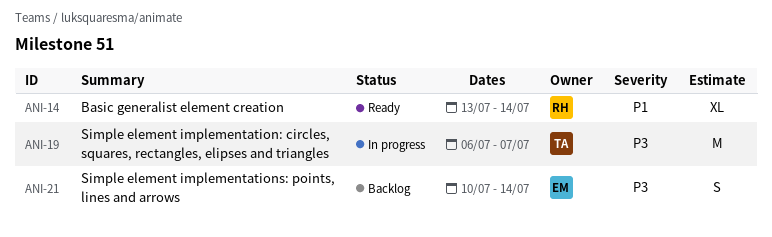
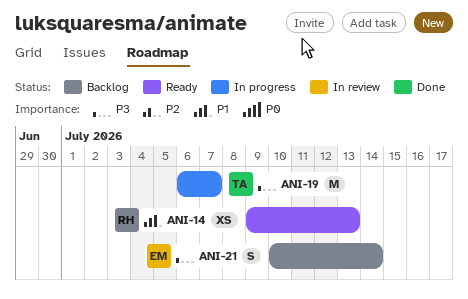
ANI-14, estimate: XL -> XS
ANI-14, start: Jul 13 -> Jul 9
ANI-14, due: Jul 14 -> Jul 13

